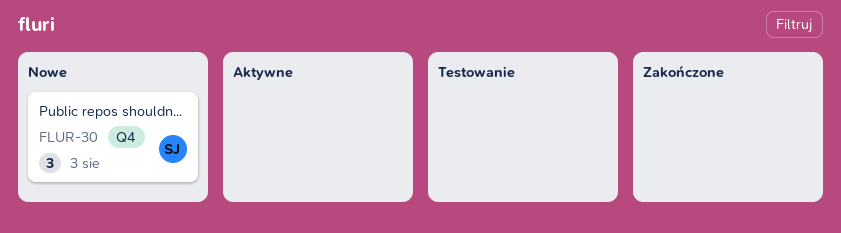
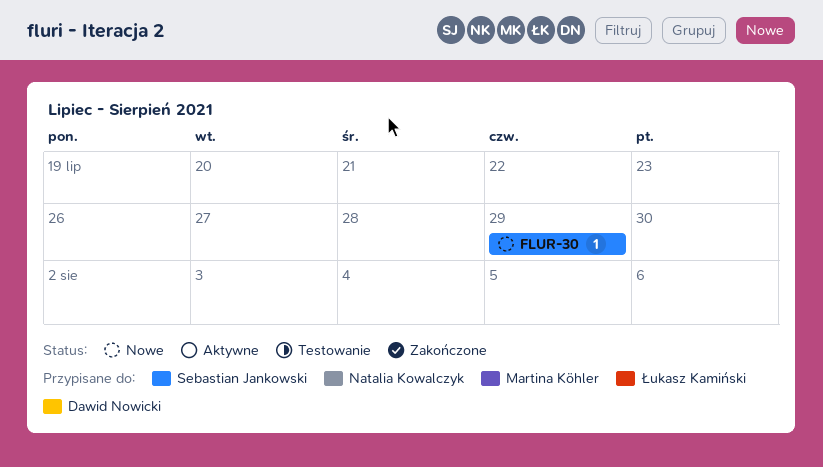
FLUR-30, estimate: 3 -> 1
FLUR-30, due: Aug 3 -> Jul 29

